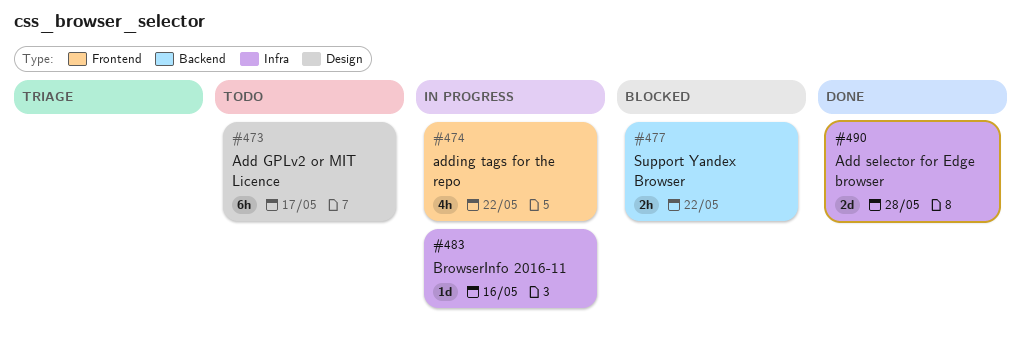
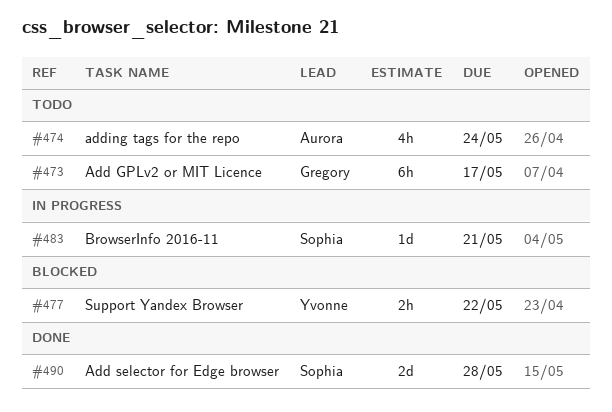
#474, status: In progress -> Todo
#474, due: May 22 -> May 24
#483, due: May 16 -> May 21

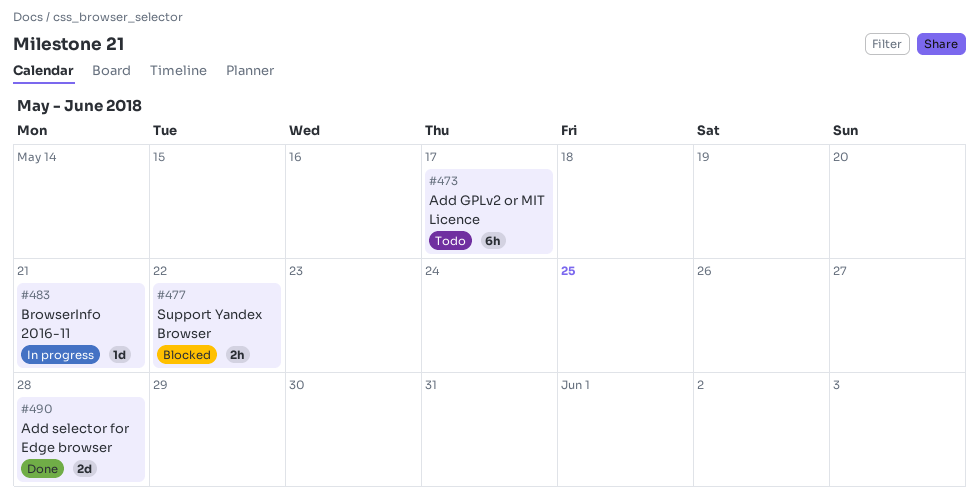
#474: present -> none

